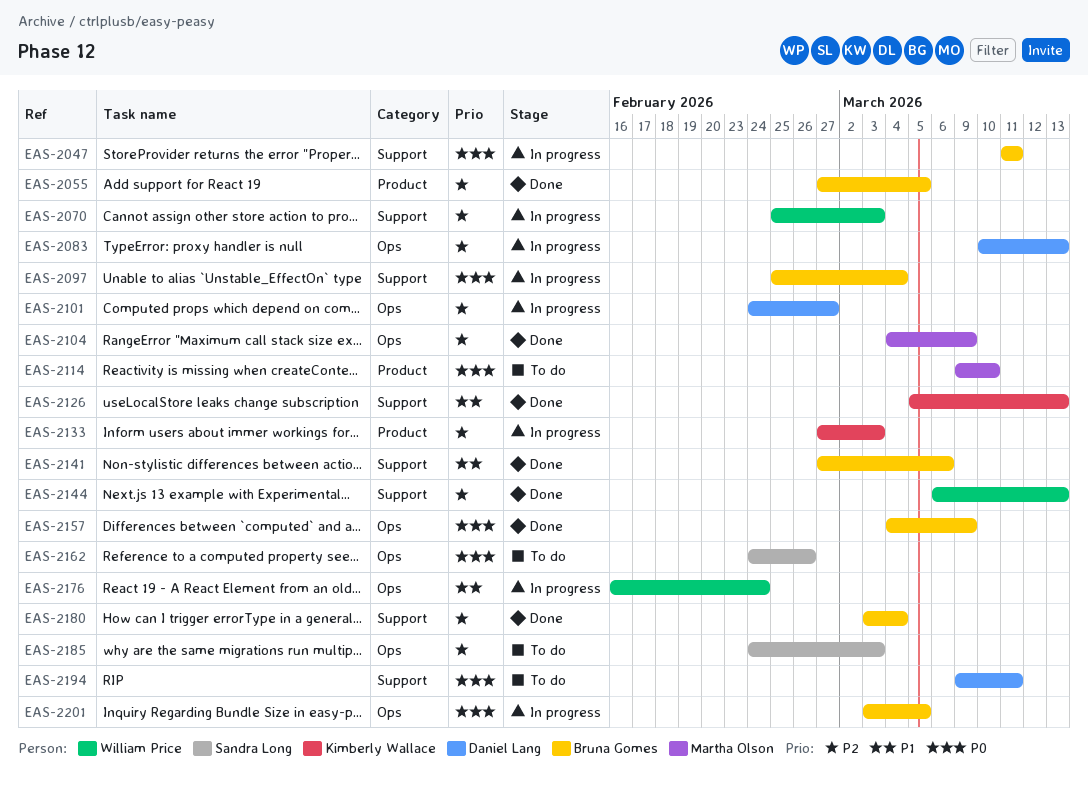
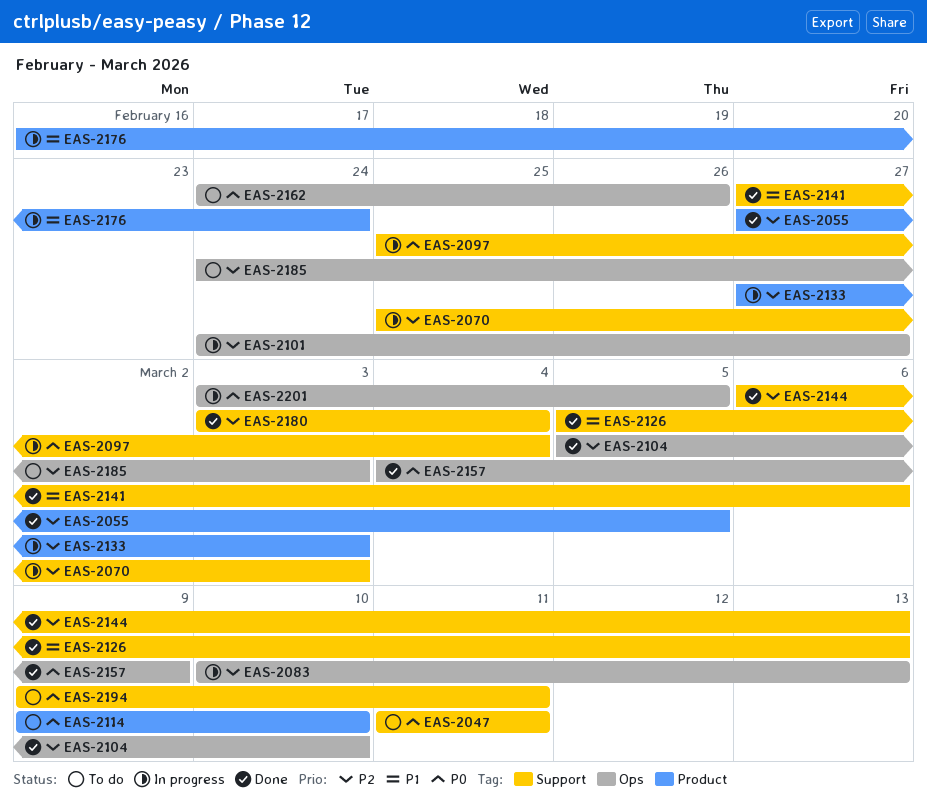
EAS-2047, status: In progress -> To do
EAS-2104, start: Mar 4 -> Mar 5
EAS-2104, due: Mar 9 -> Mar 10
EAS-2176, label: Ops -> Product

